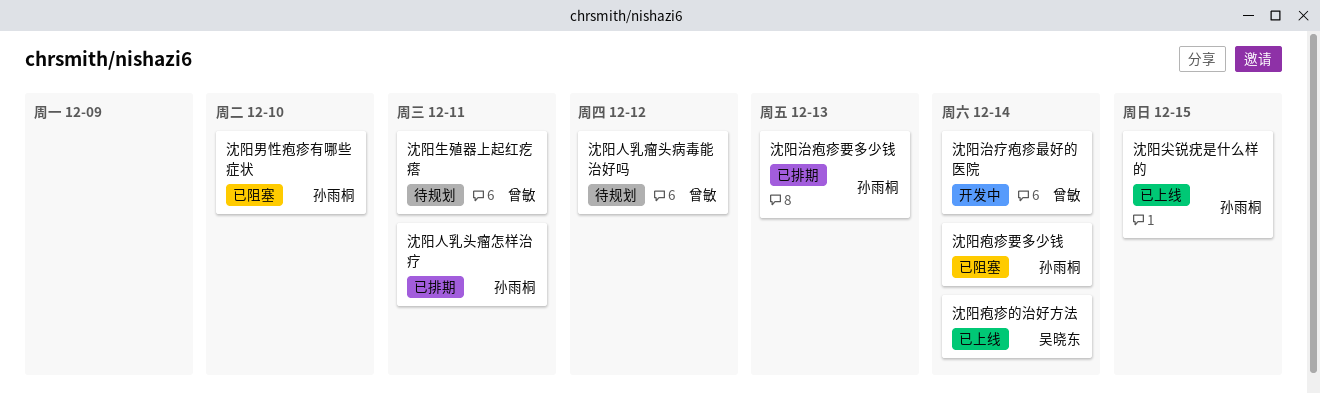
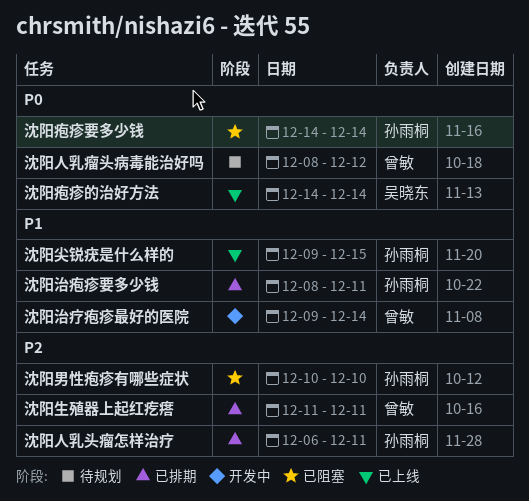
沈阳治疱疹要多少钱, due: Dec 13 -> Dec 11
沈阳生殖器上起红疙瘩, status: 待规划 -> 已排期

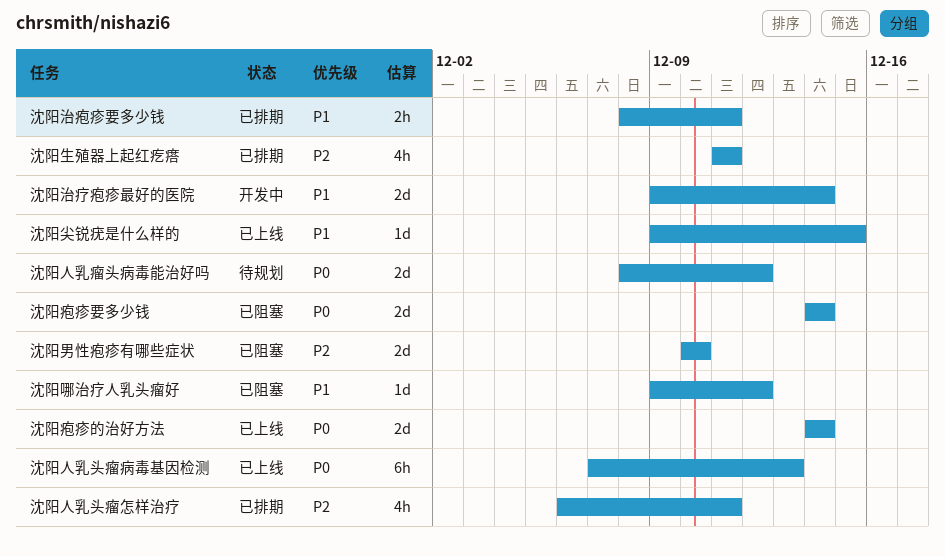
沈阳人乳头瘤病毒基因检测: none -> present
沈阳哪治疗人乳头瘤好: none -> present

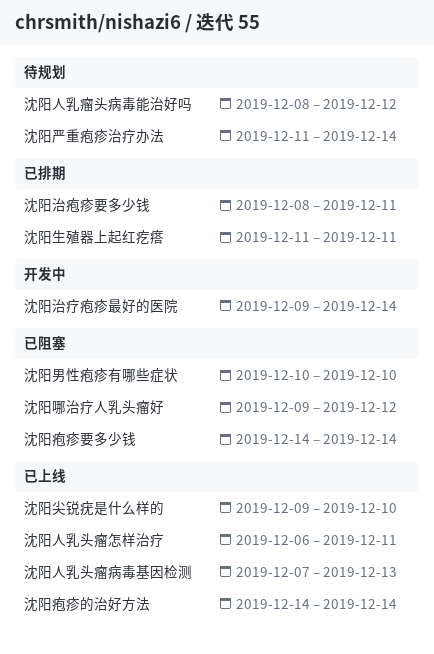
沈阳严重疱疹治疗办法: none -> present
沈阳人乳头瘤怎样治疗, status: 已排期 -> 已上线
沈阳尖锐疣是什么样的, due: Dec 15 -> Dec 10

